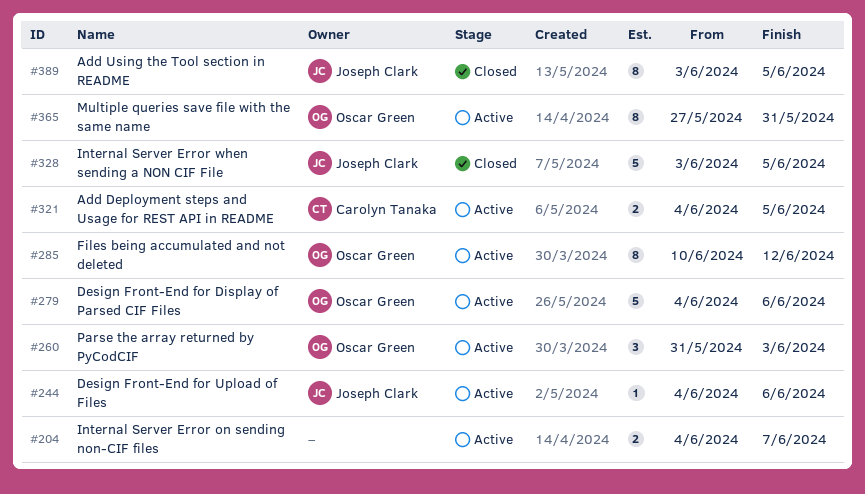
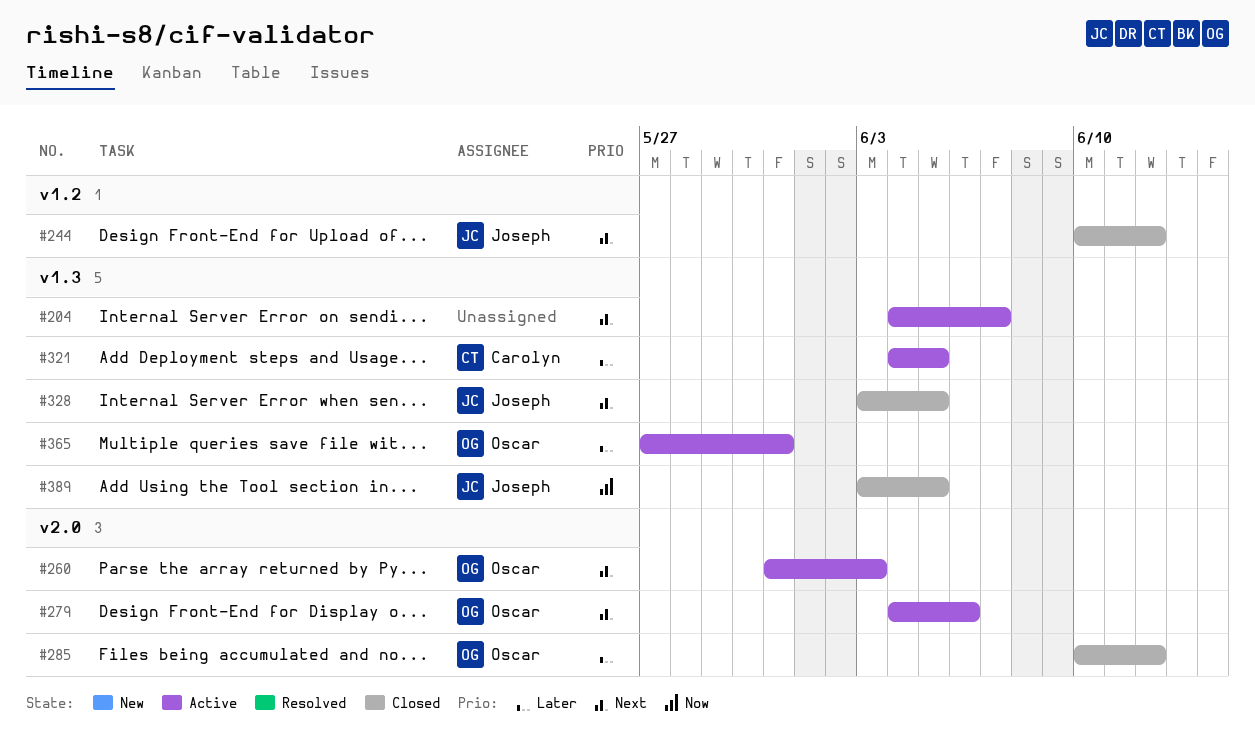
#244, status: Active -> Closed
#244, start: Jun 4 -> Jun 10
#244, due: Jun 6 -> Jun 12
#285, status: Active -> Closed

